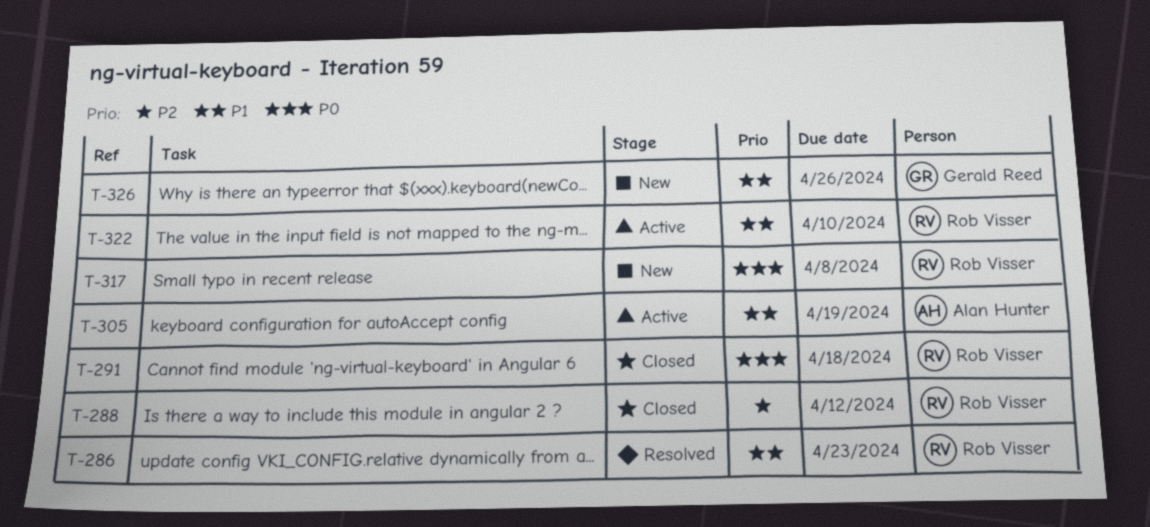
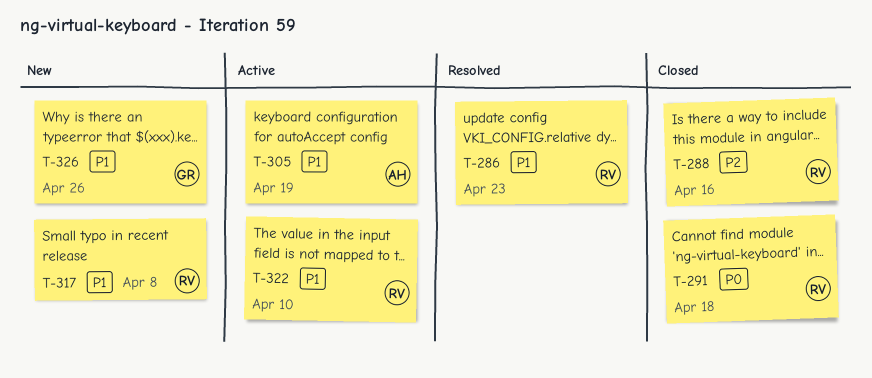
T-288, due: Apr 12 -> Apr 16
T-317, priority: P0 -> P1

